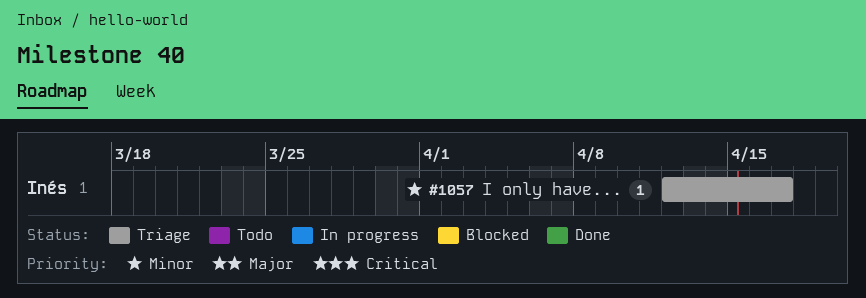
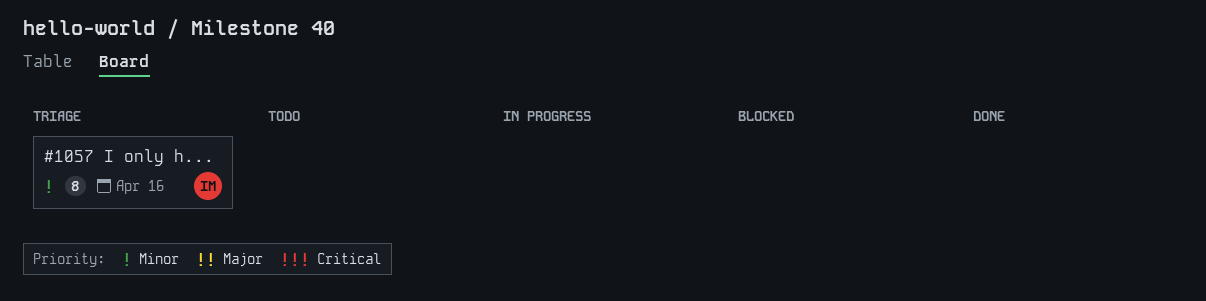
#1057, estimate: 1 -> 8
#1057, due: Apr 17 -> Apr 16

